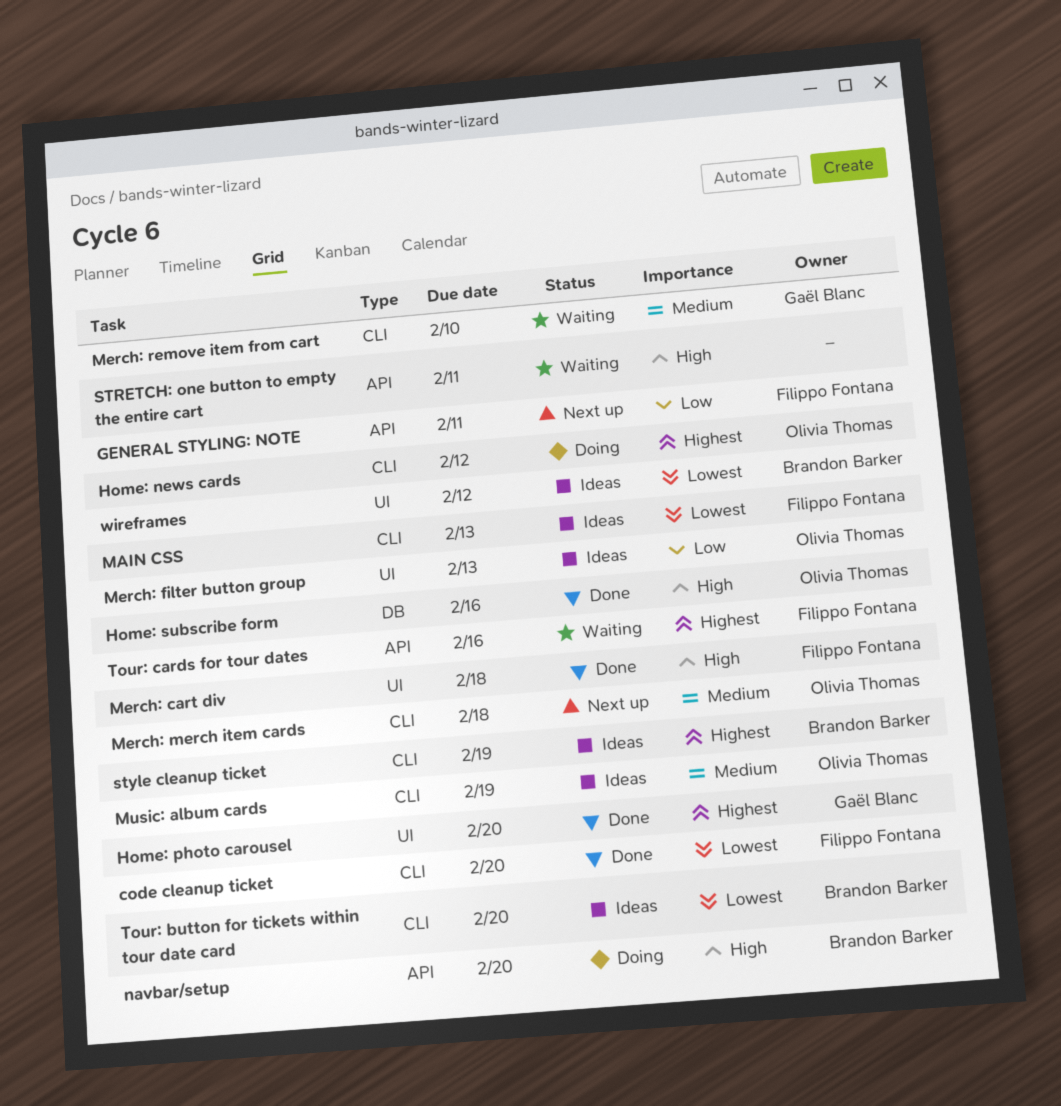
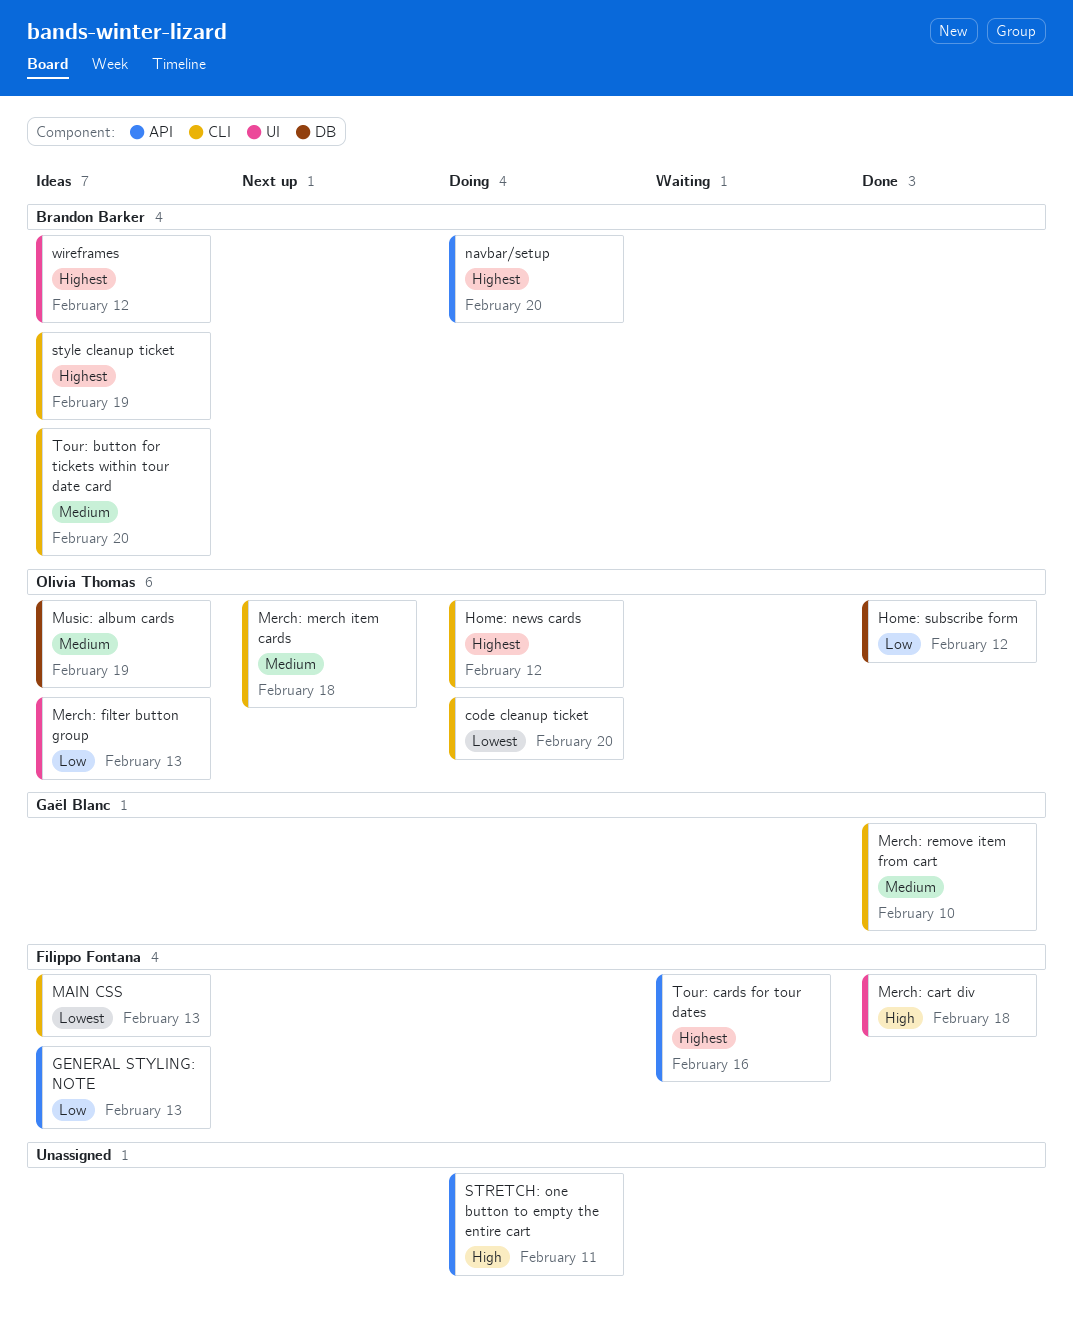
code cleanup ticket, status: Done -> Doing
code cleanup ticket, owner: Filippo Fontana -> Olivia Thomas
GENERAL STYLING: NOTE, status: Next up -> Ideas
GENERAL STYLING: NOTE, due: Feb 11 -> Feb 13
Home: photo carousel: present -> none
Home: subscribe form, priority: High -> Low
Home: subscribe form, due: Feb 16 -> Feb 12
Merch: remove item from cart, status: Waiting -> Done
Music: album cards, label: CLI -> DB
navbar/setup, priority: High -> Highest
STRETCH: one button to empty the entire cart, status: Waiting -> Doing
Tour: button for tickets within tour date card, priority: Lowest -> Medium
wireframes, priority: Lowest -> Highest

